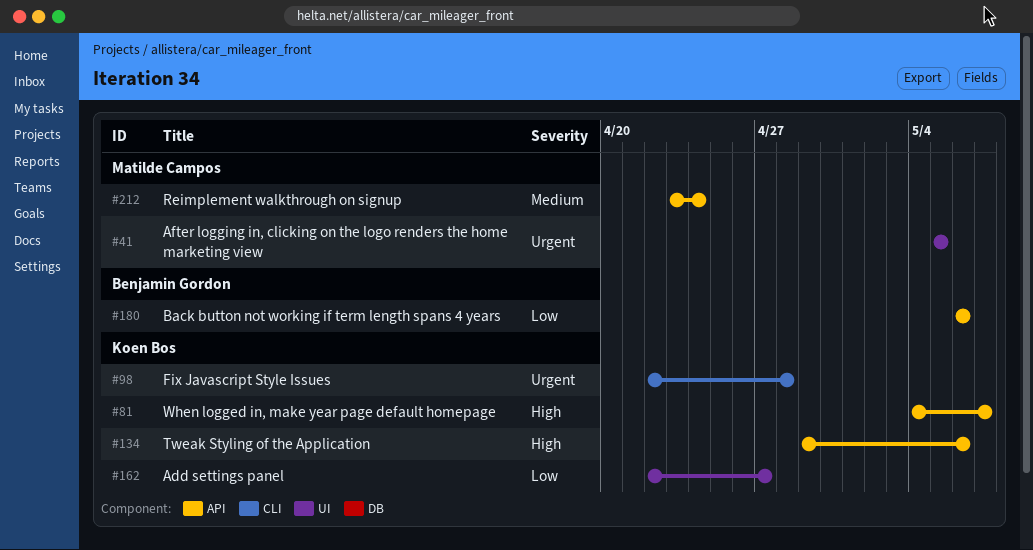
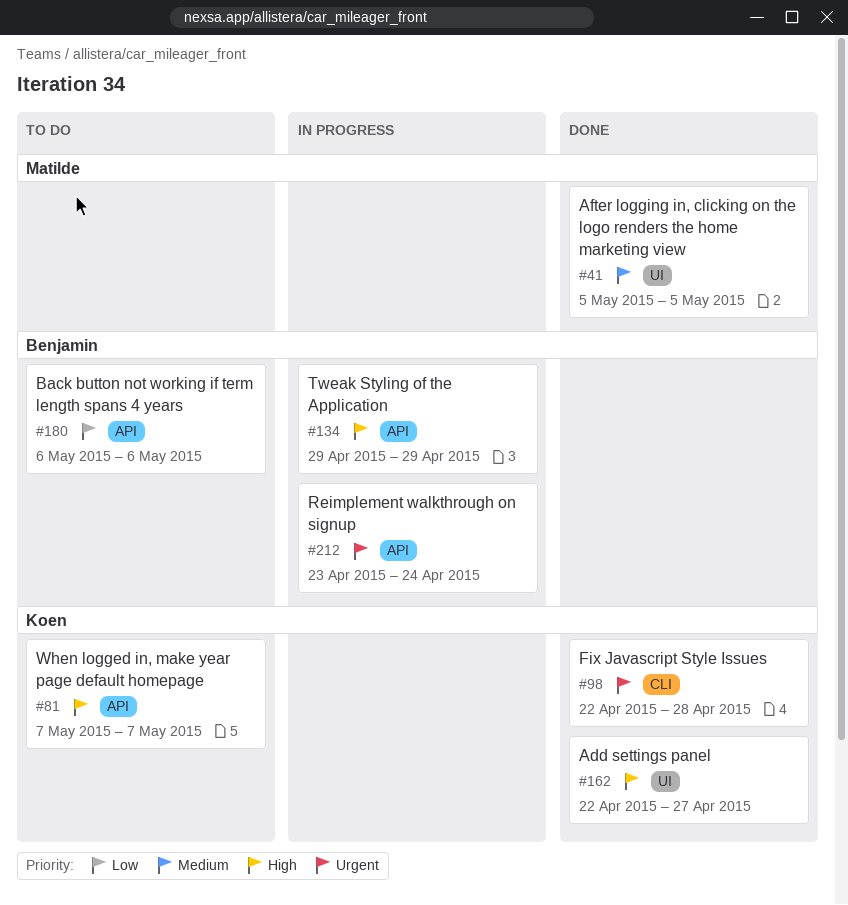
#41, priority: Urgent -> Medium
#81, start: May 4 -> May 7
#134, owner: Koen Bos -> Benjamin Gordon
#134, due: May 6 -> Apr 29
#162, priority: Low -> High
#212, owner: Matilde Campos -> Benjamin Gordon
#212, priority: Medium -> Urgent

